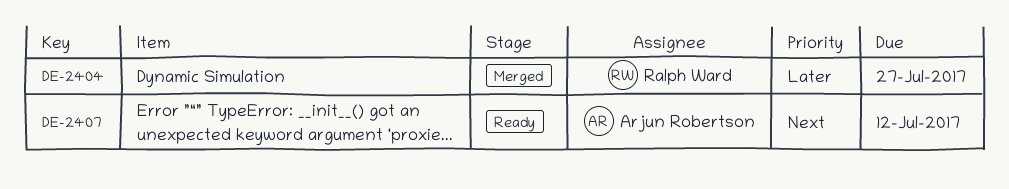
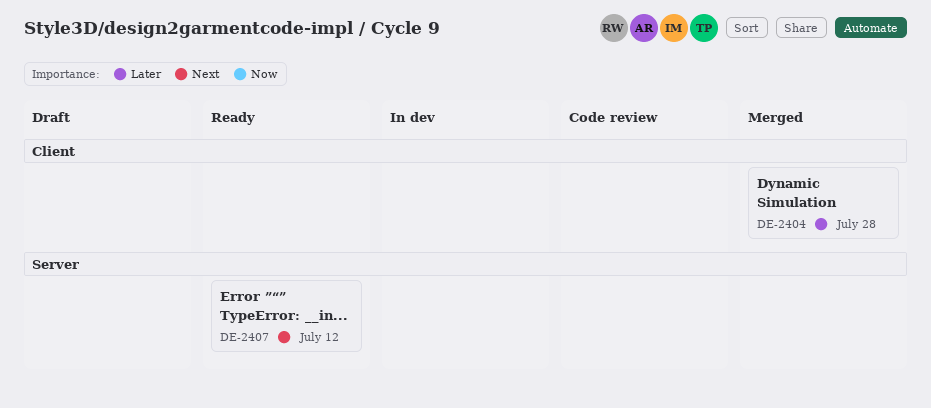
DE-2404, due: Jul 27 -> Jul 28

